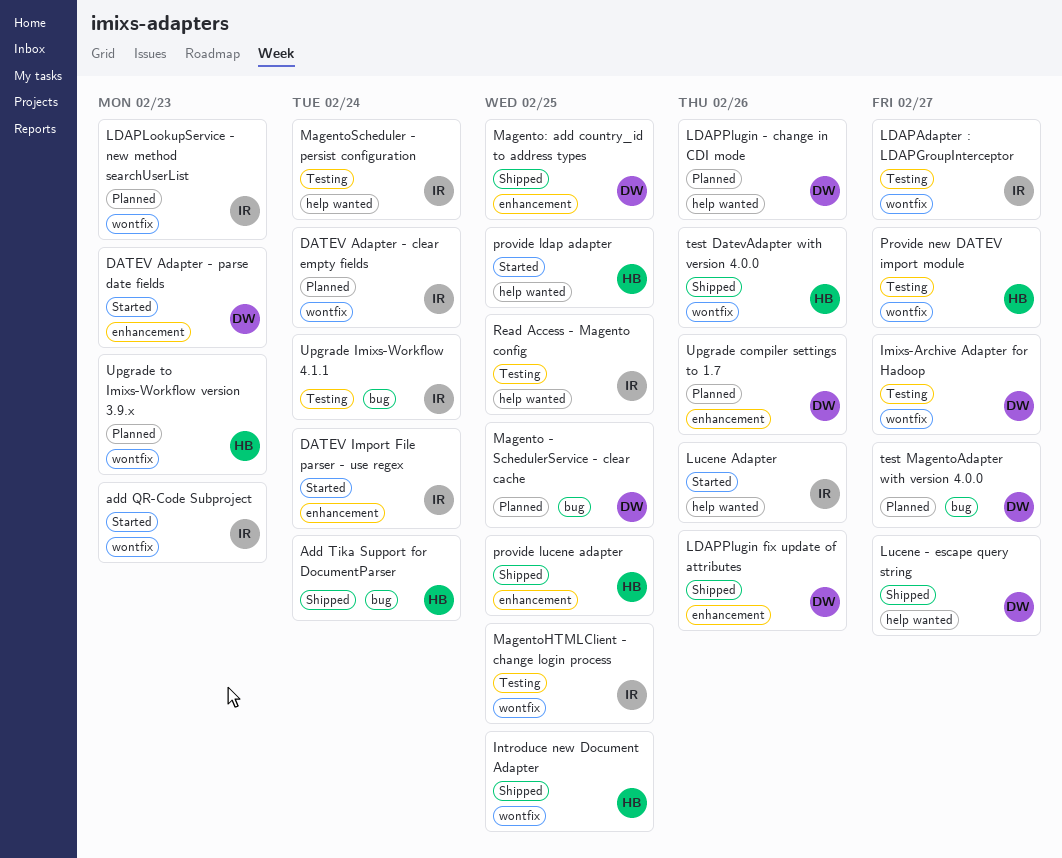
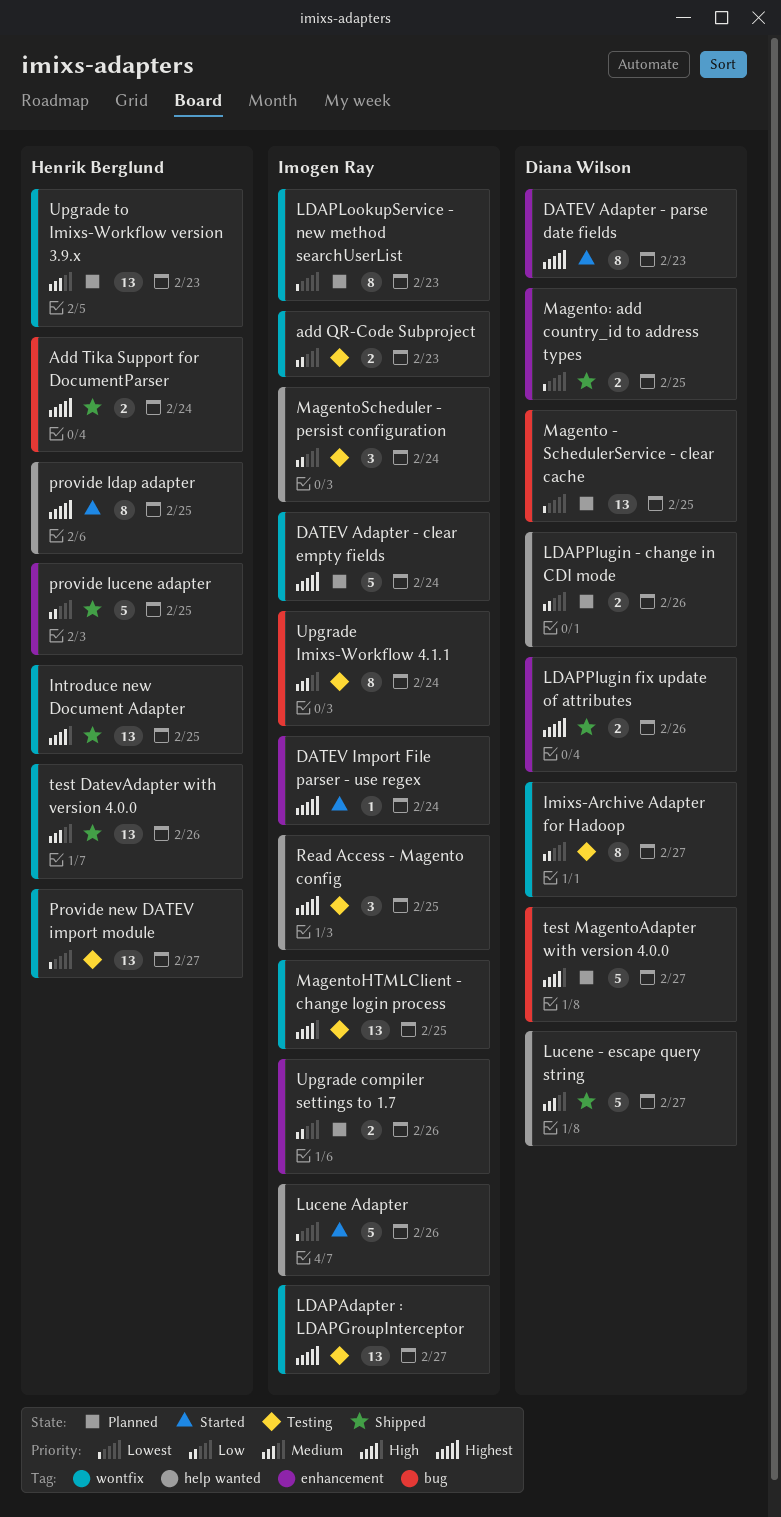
add QR-Code Subproject, status: Started -> Testing
Upgrade compiler settings to 1.7, owner: Diana Wilson -> Imogen Ray

